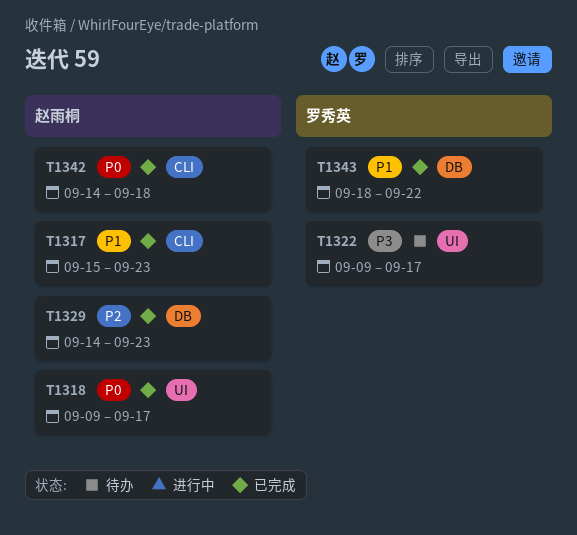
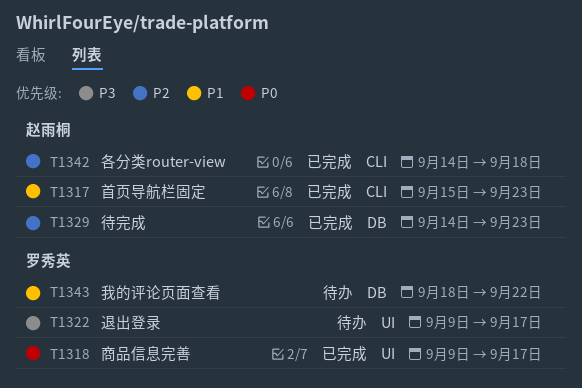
T1318, owner: 赵雨桐 -> 罗秀英
T1342, priority: P0 -> P2
T1343, status: 已完成 -> 待办

